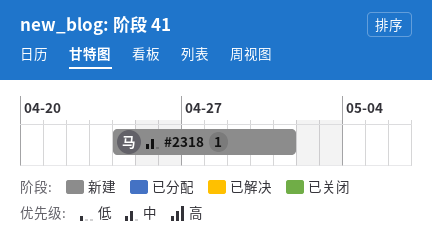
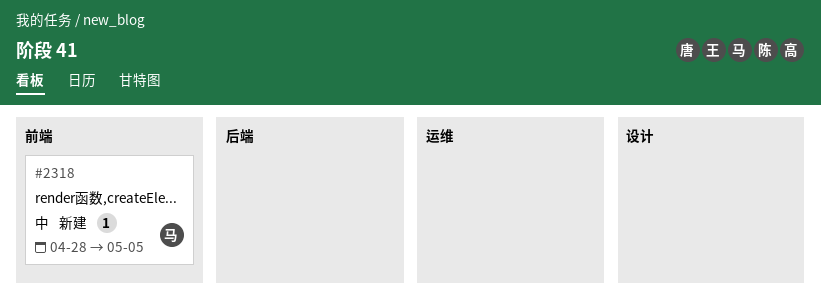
#2318, start: Apr 24 -> Apr 28
#2318, due: May 1 -> May 5

